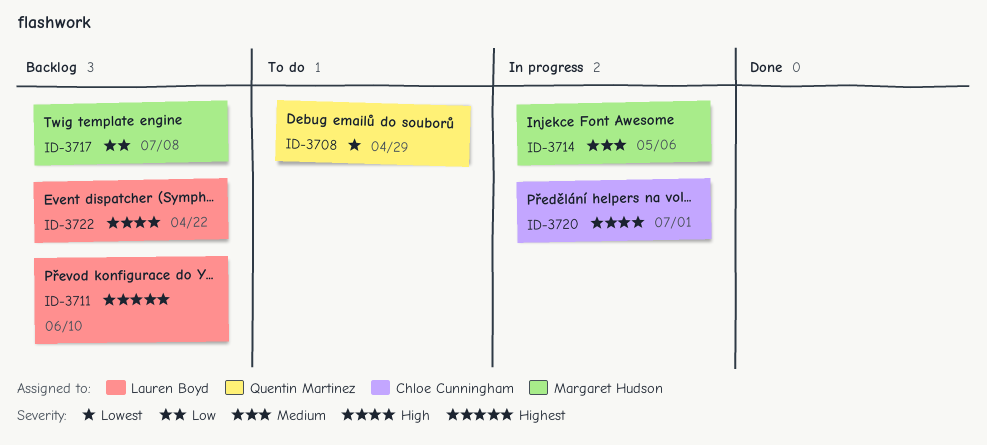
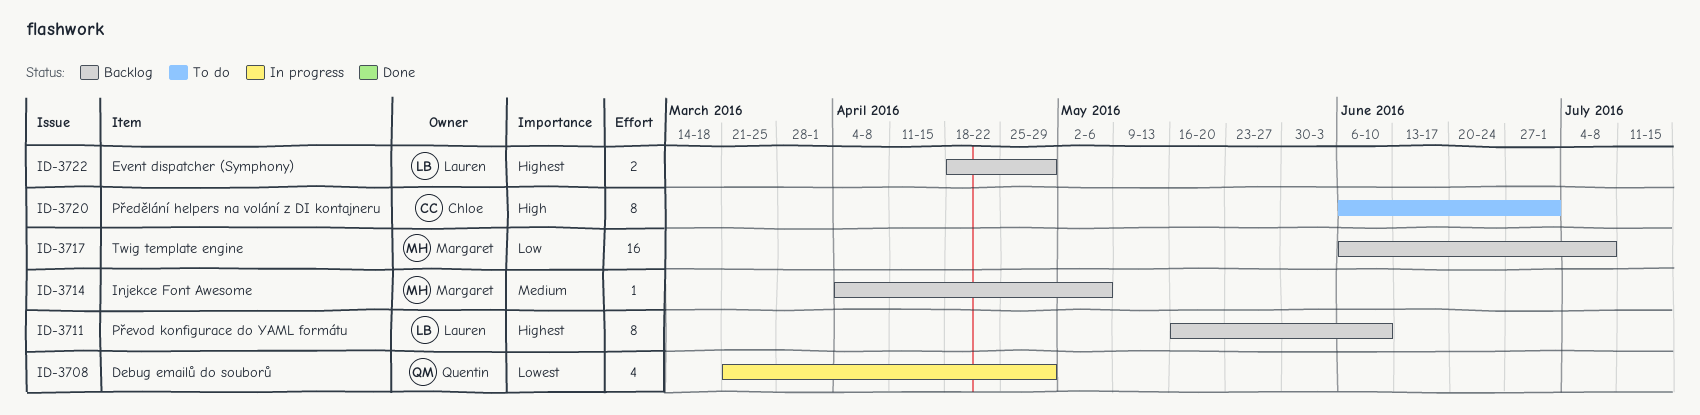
ID-3708, status: To do -> In progress
ID-3714, status: In progress -> Backlog
ID-3720, status: In progress -> To do
ID-3722, priority: High -> Highest
ID-3722, due: Apr 22 -> Apr 29

